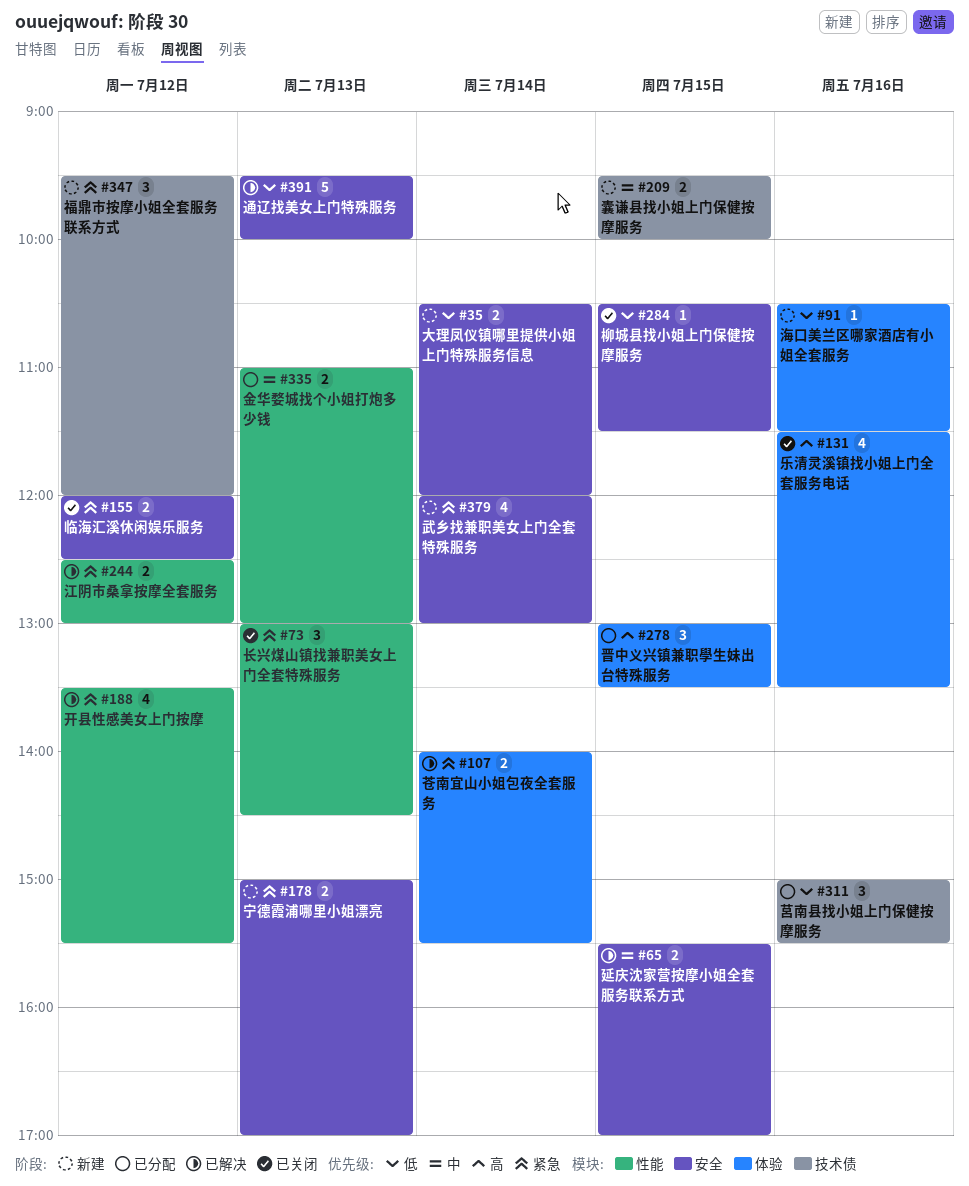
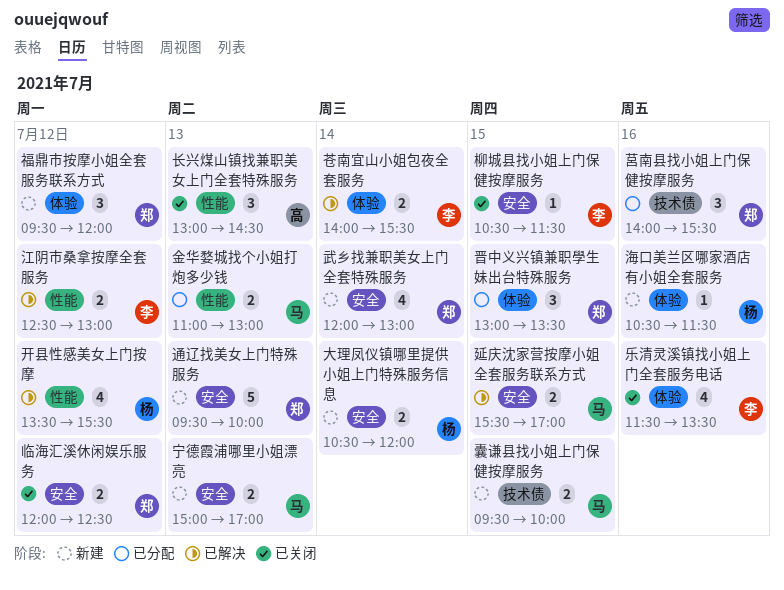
福鼎市按摩小姐全套服务联系方式, label: 技术债 -> 体验
莒南县找小姐上门保健按摩服务, begins: 15:00 -> 14:00
通辽找美女上门特殊服务, status: 已解决 -> 新建

